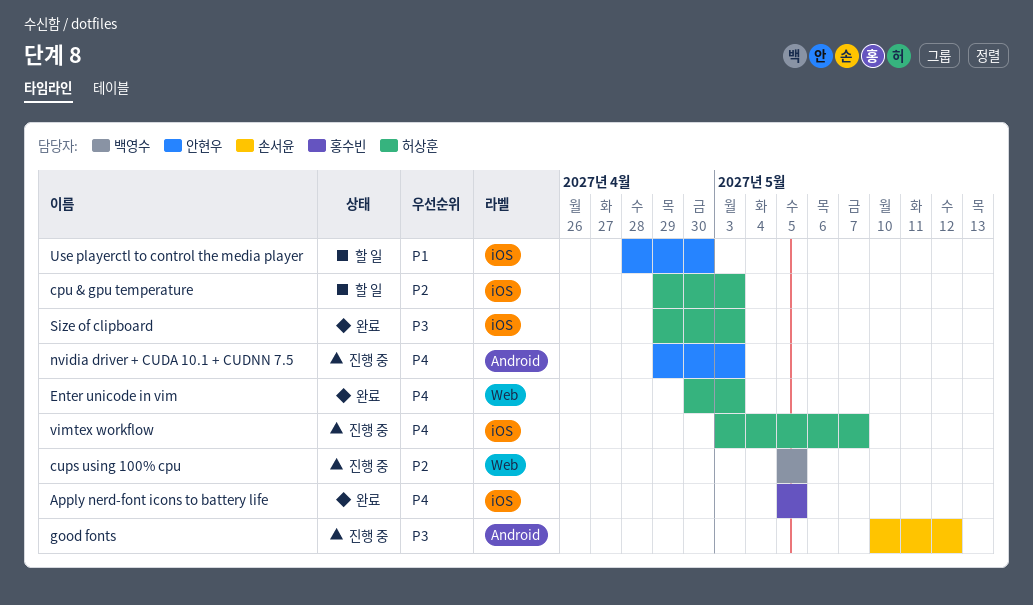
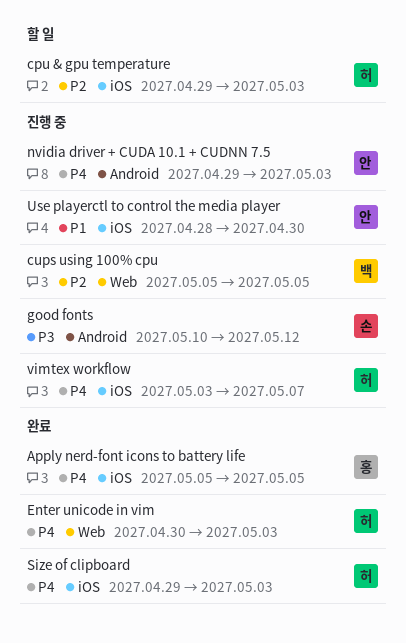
Size of clipboard, priority: P3 -> P4
Use playerctl to control the media player, status: 할 일 -> 진행 중

